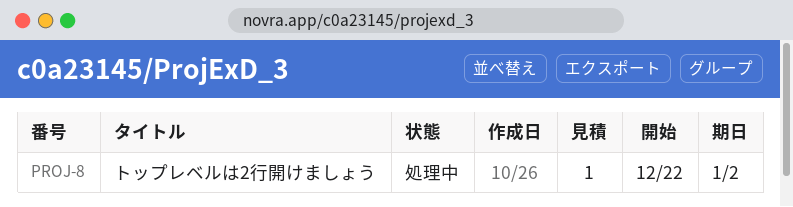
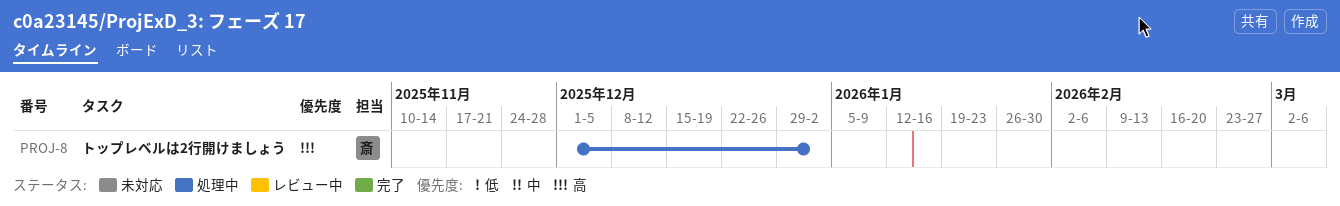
PROJ-8, start: Dec 22 -> Dec 1

